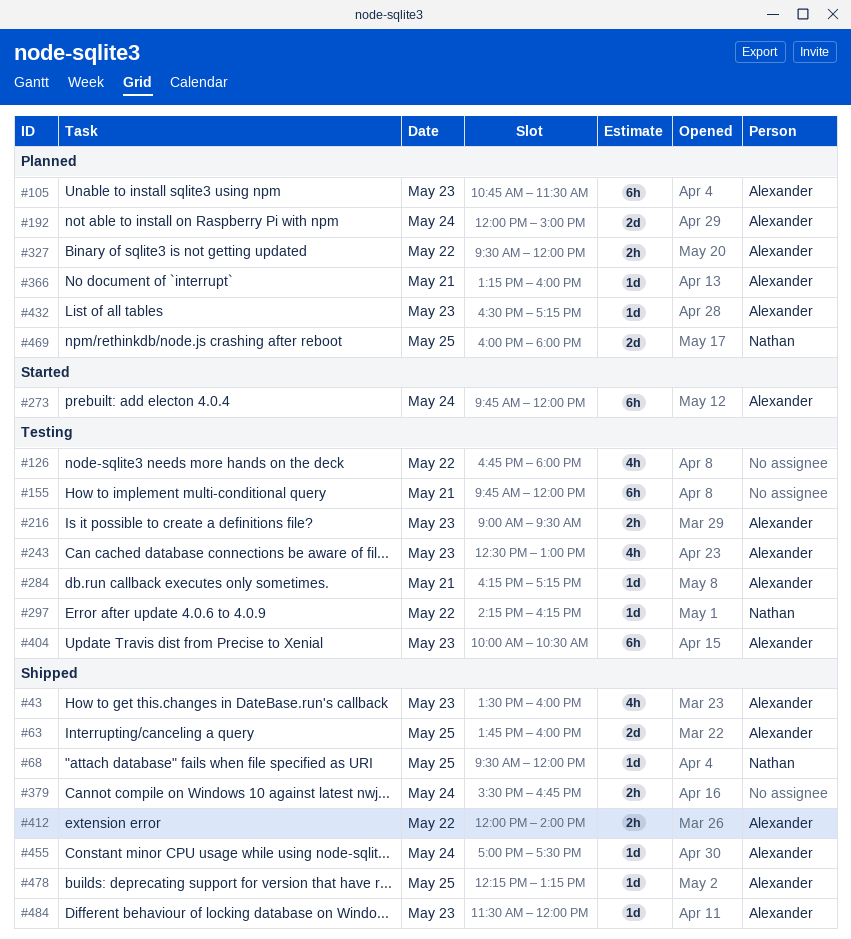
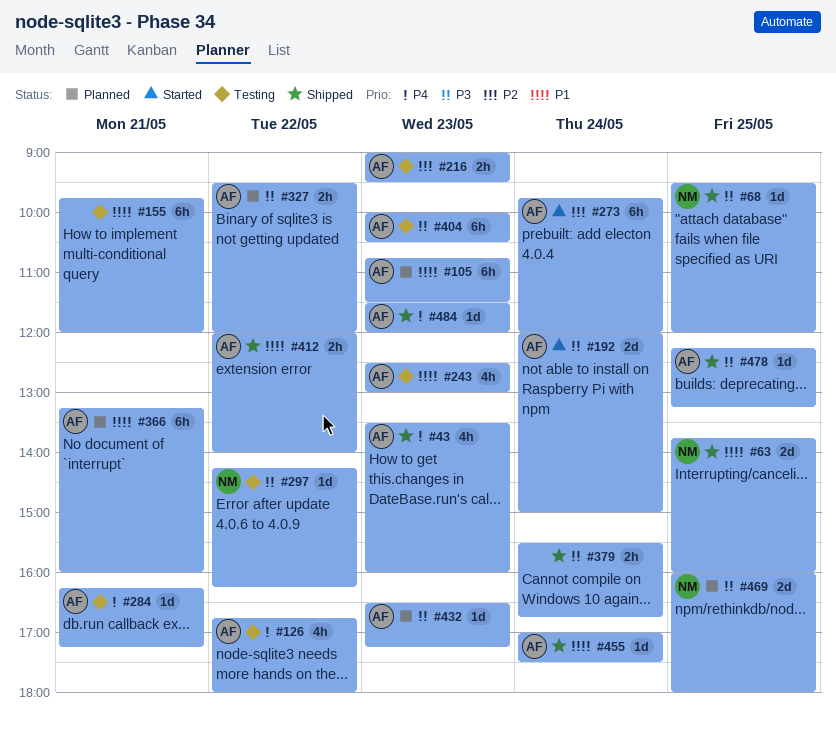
#63, owner: Alexander -> Nathan
#126, owner: none -> Alexander
#192, status: Planned -> Started
#366, estimate: 1d -> 6h

